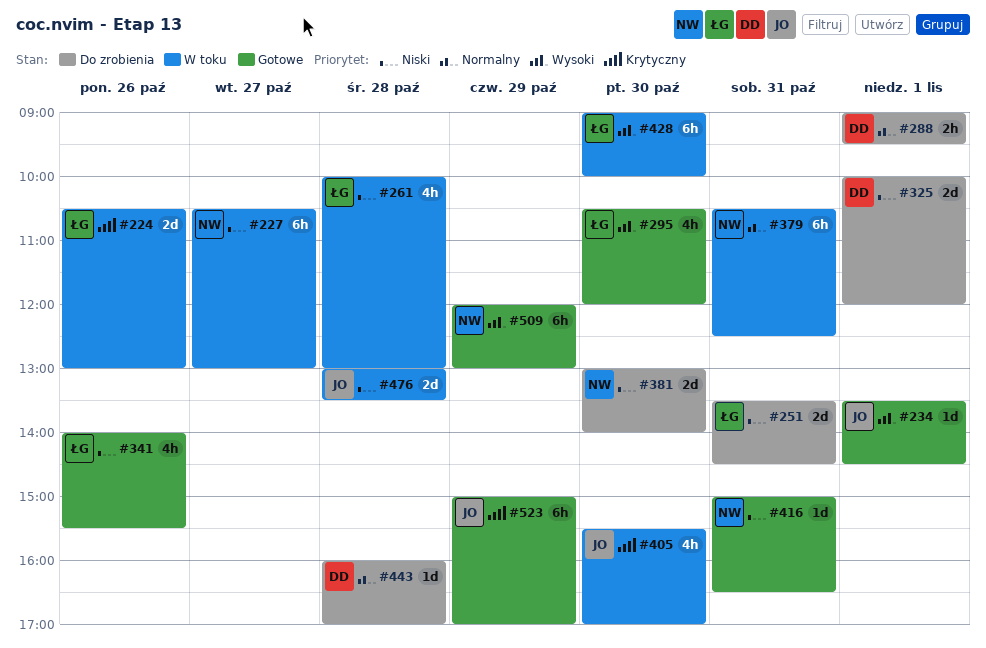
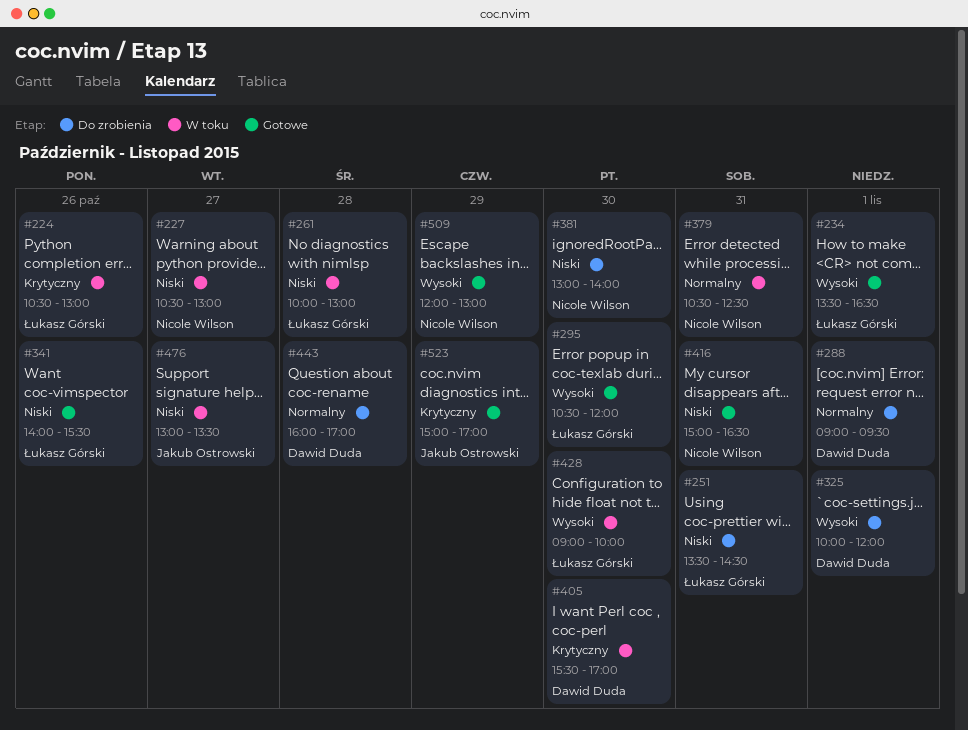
#234, owner: Jakub Ostrowski -> Łukasz Górski
#234, ends: 14:30 -> 16:30
#325, priority: Niski -> Wysoki
#405, owner: Jakub Ostrowski -> Dawid Duda
#476, day: Oct 28 -> Oct 27

